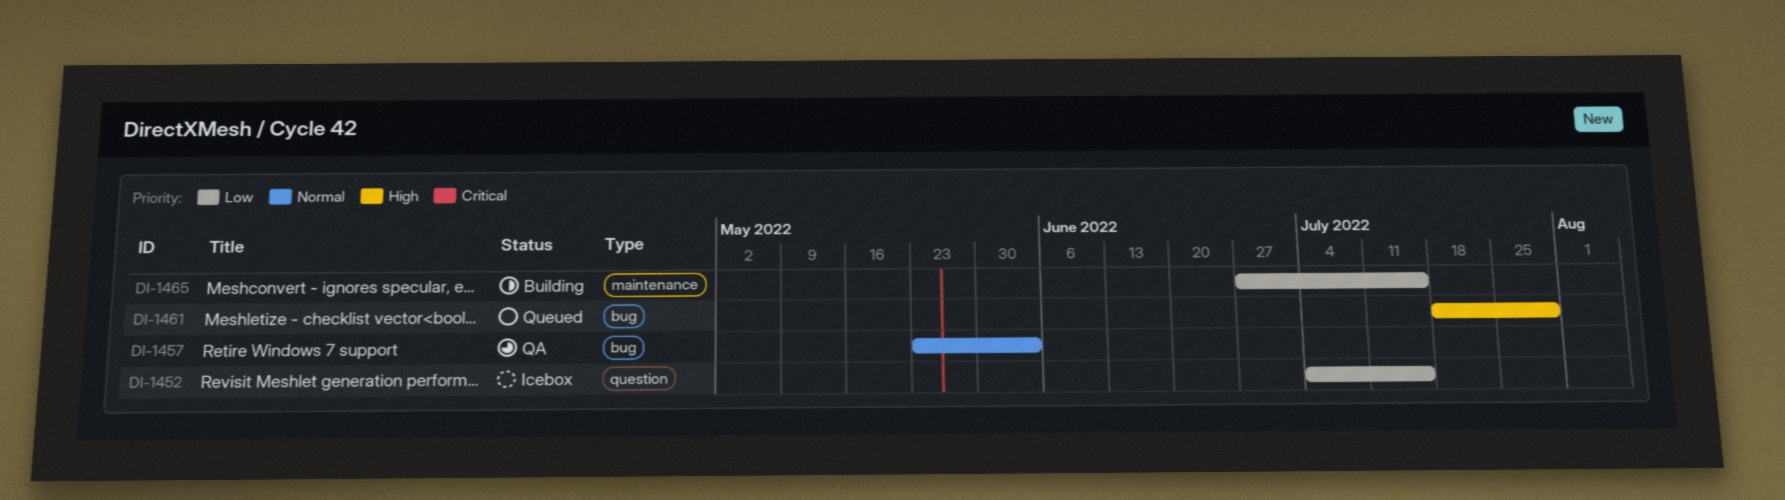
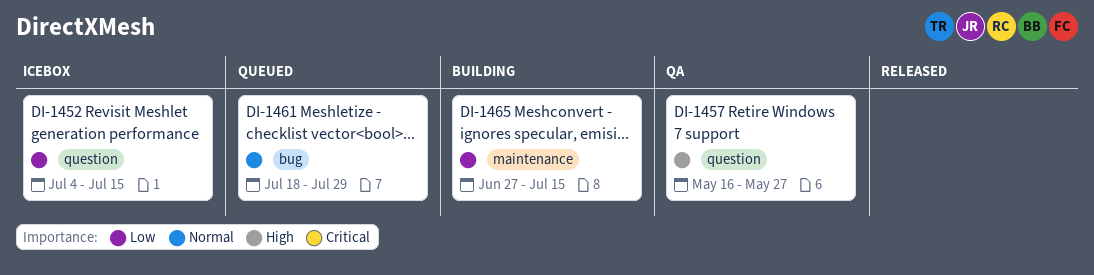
DI-1457, priority: Normal -> High
DI-1457, label: bug -> question
DI-1457, start: May 23 -> May 16
DI-1457, due: Jun 3 -> May 27
DI-1461, priority: High -> Normal

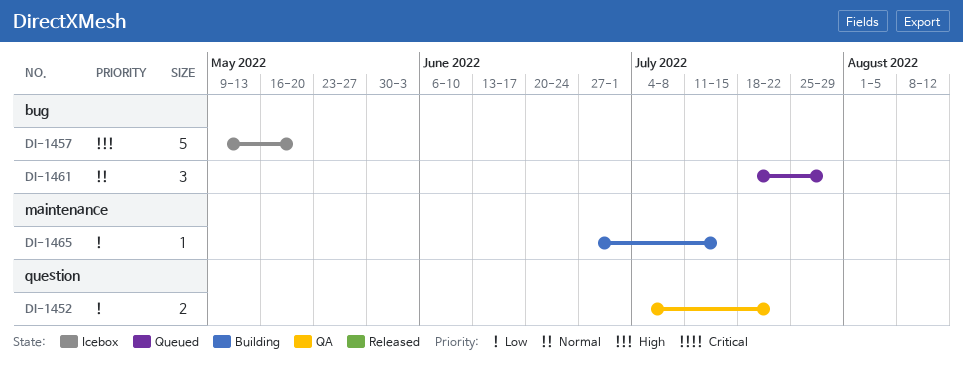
DI-1452, status: Icebox -> QA
DI-1452, due: Jul 15 -> Jul 22
DI-1457, status: QA -> Icebox
DI-1457, label: question -> bug
DI-1457, start: May 16 -> May 9
DI-1457, due: May 27 -> May 20

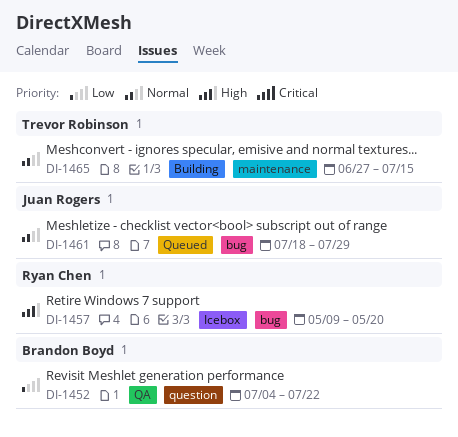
DI-1465, priority: Low -> Normal

